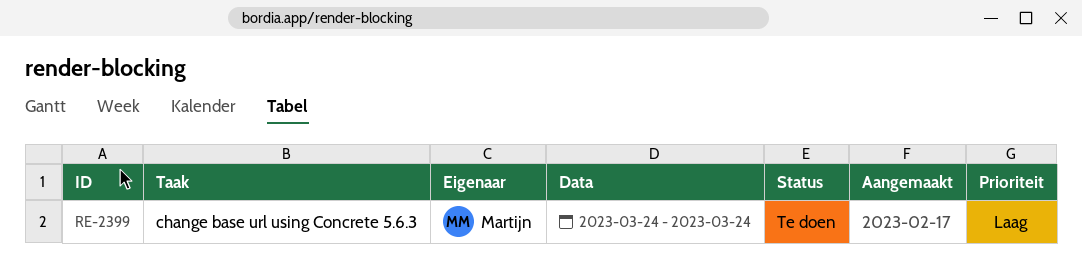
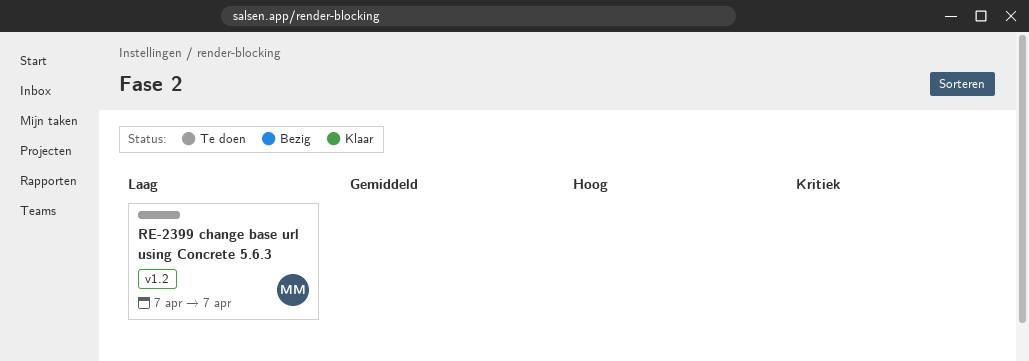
RE-2399, start: Mar 24 -> Apr 7
RE-2399, due: Mar 24 -> Apr 7

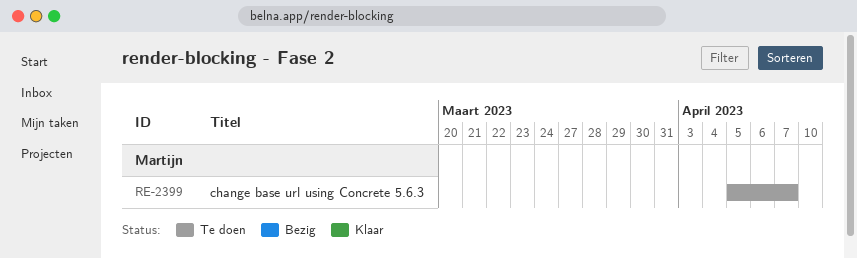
RE-2399, start: Apr 7 -> Apr 5

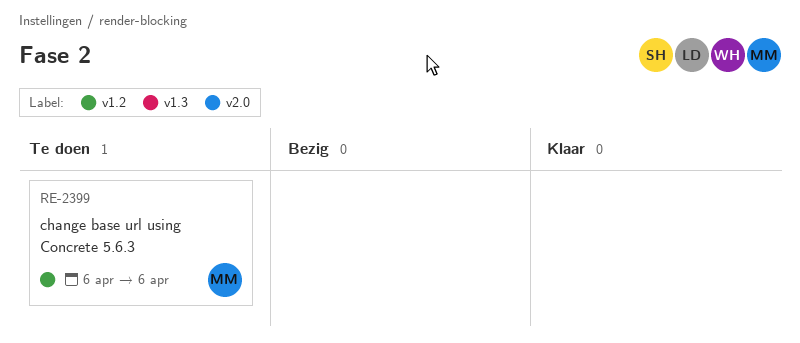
RE-2399, start: Apr 5 -> Apr 6
RE-2399, due: Apr 7 -> Apr 6

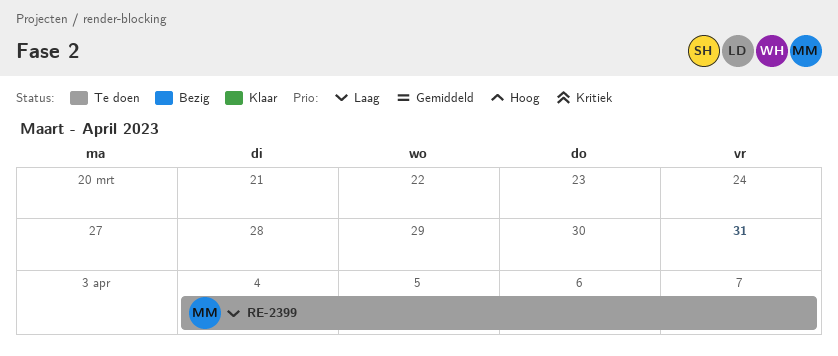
RE-2399, start: Apr 6 -> Apr 4
RE-2399, due: Apr 6 -> Apr 7

